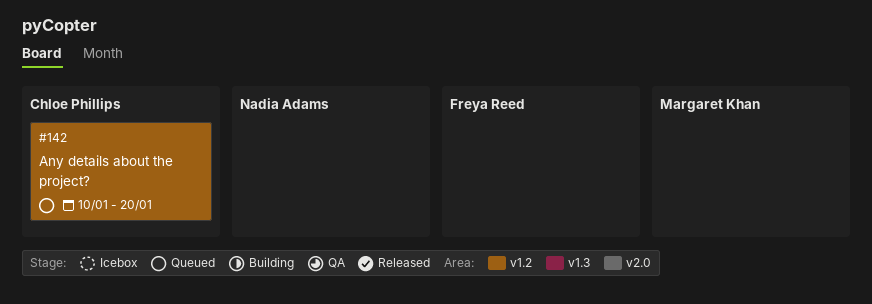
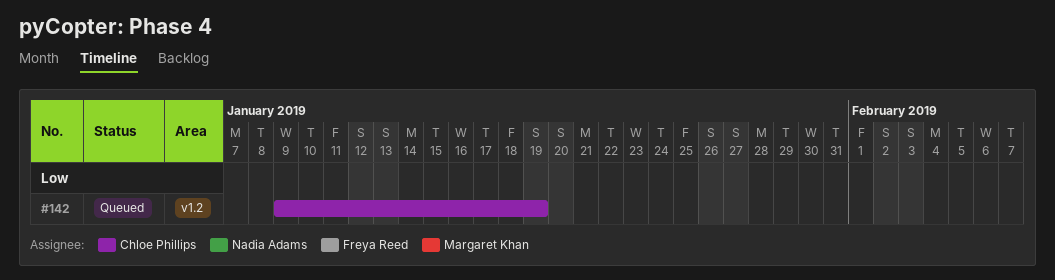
#142, start: Jan 10 -> Jan 9
#142, due: Jan 20 -> Jan 19

